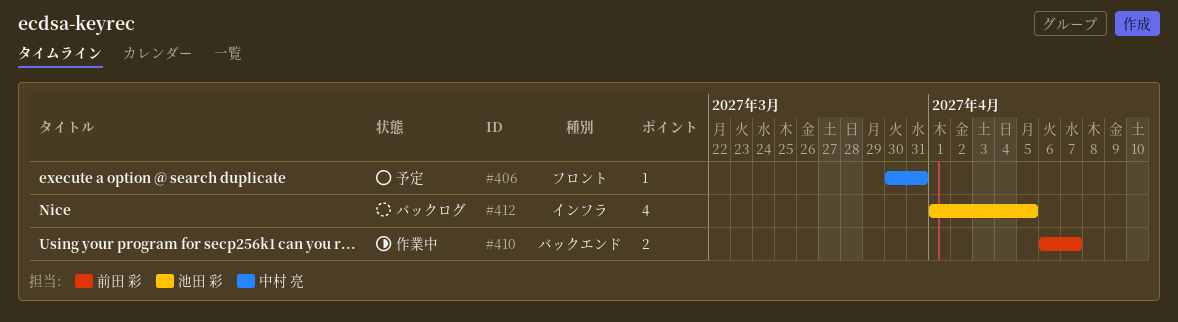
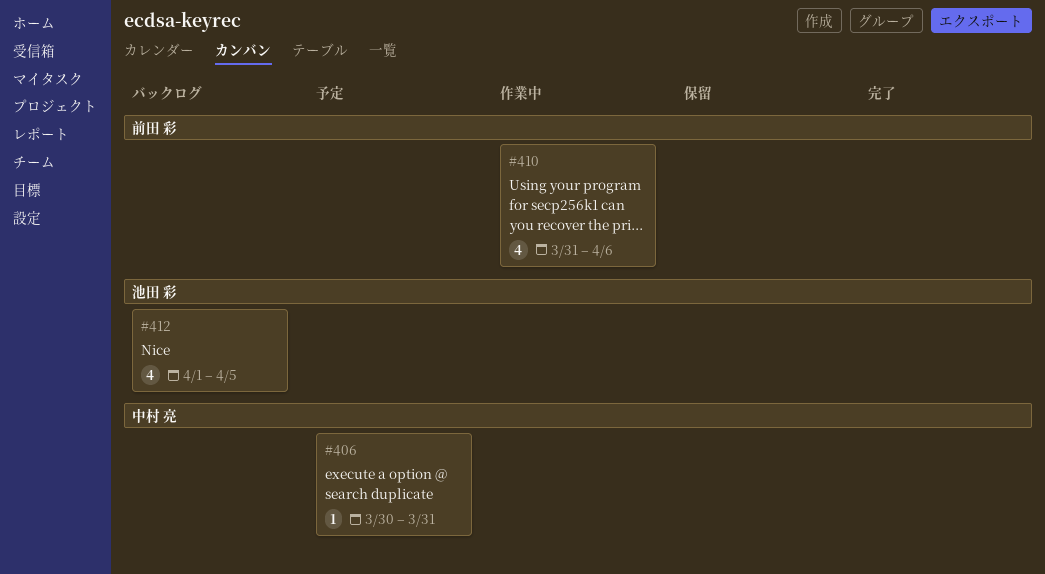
#410, estimate: 2 -> 4
#410, start: Apr 6 -> Mar 31
#410, due: Apr 7 -> Apr 6

